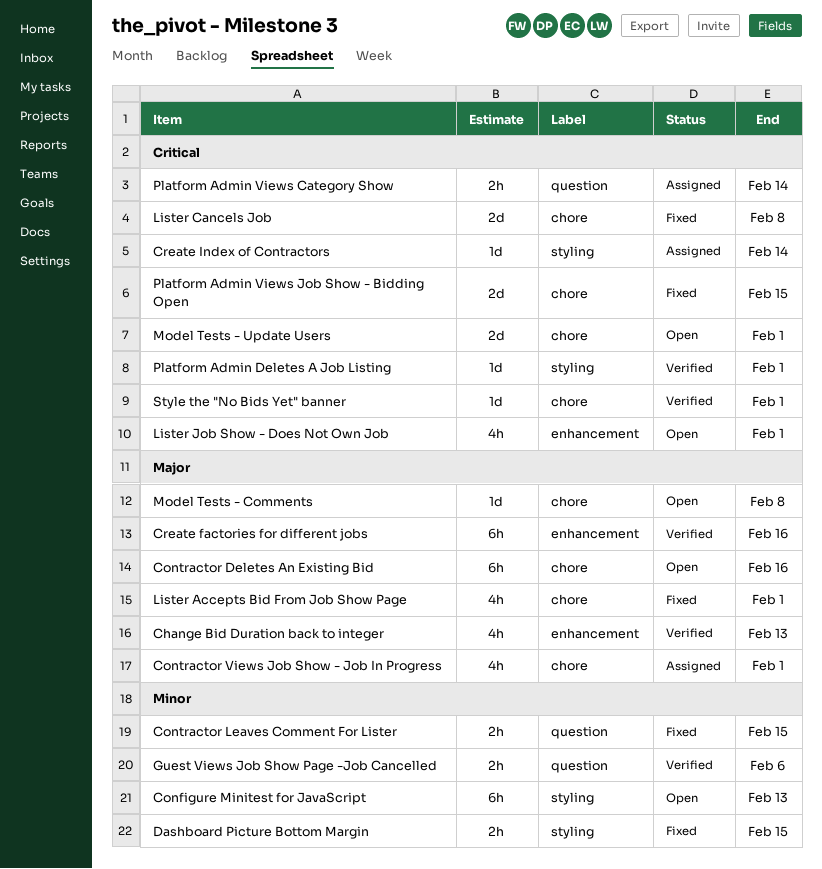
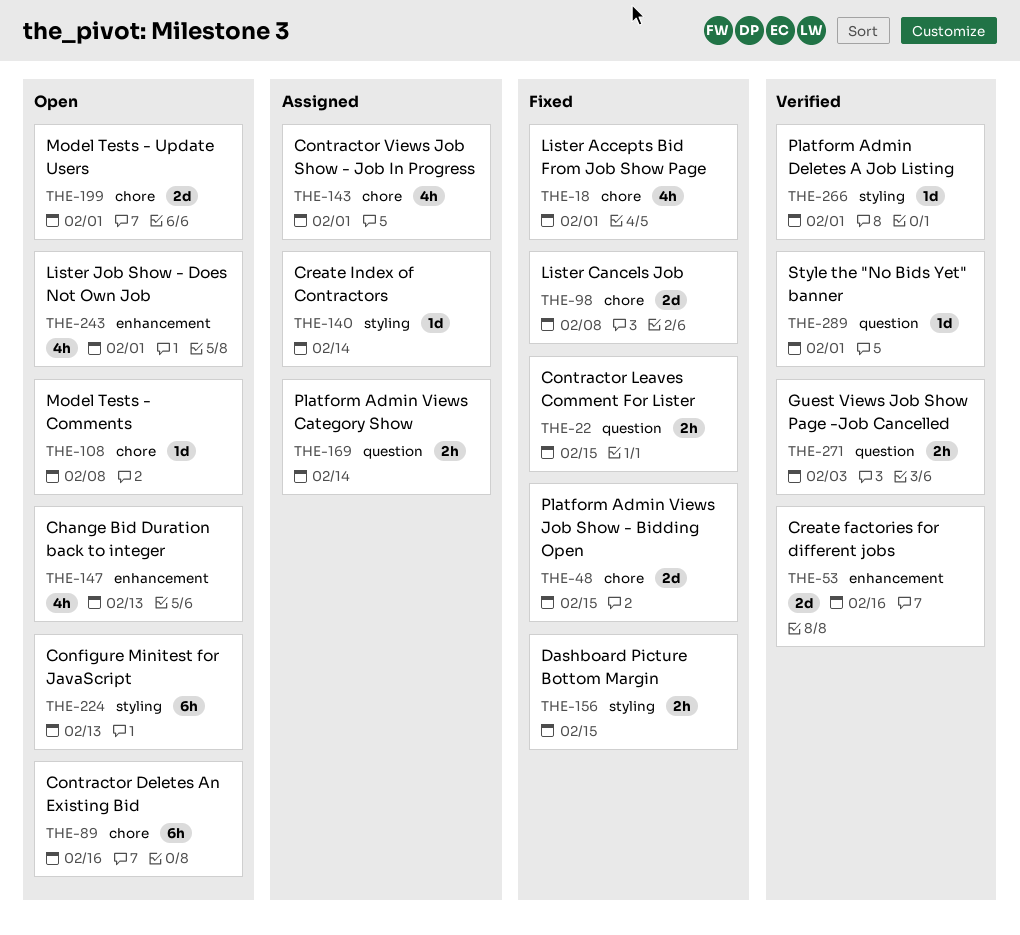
Change Bid Duration back to integer, status: Verified -> Open
Create factories for different jobs, estimate: 6h -> 2d
Guest Views Job Show Page -Job Cancelled, due: Feb 6 -> Feb 3
Style the "No Bids Yet" banner, label: chore -> question

